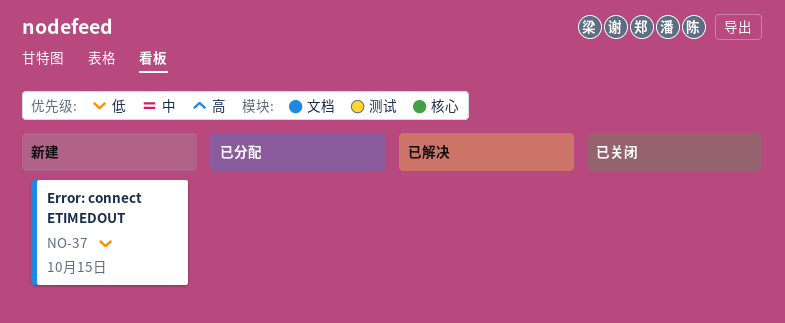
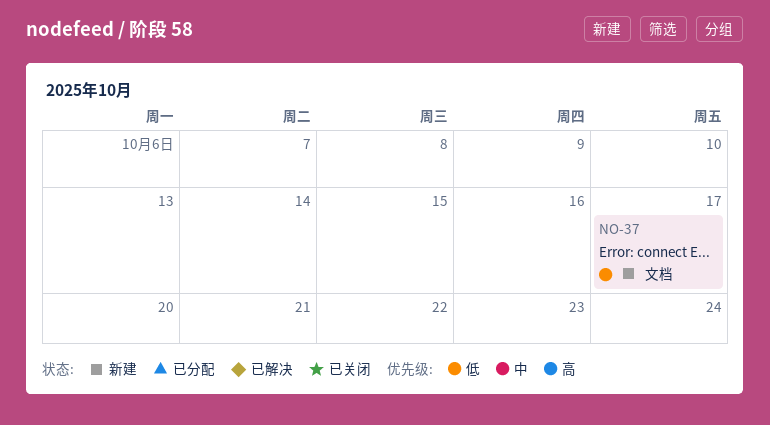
NO-37, due: Oct 15 -> Oct 17

